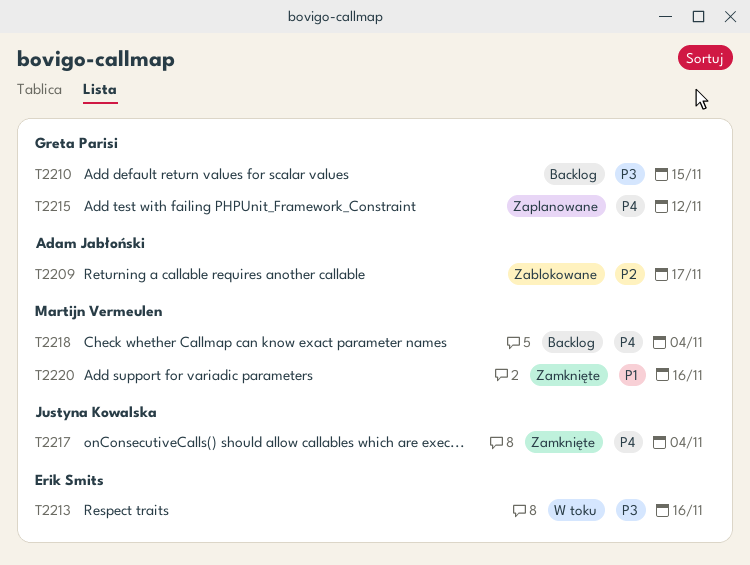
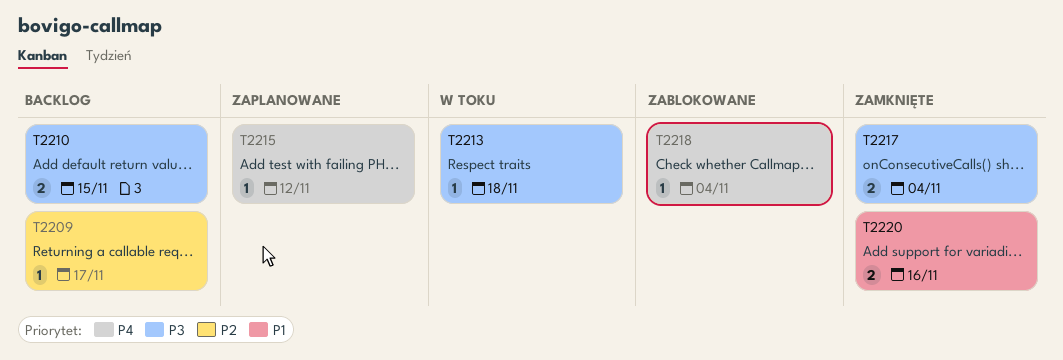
T2209, status: Zablokowane -> Backlog
T2213, due: Nov 16 -> Nov 18
T2217, priority: P4 -> P3
T2218, status: Backlog -> Zablokowane

